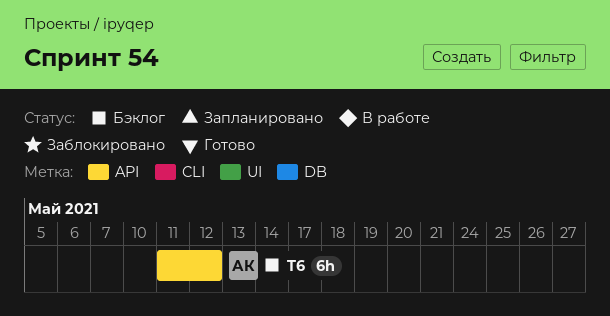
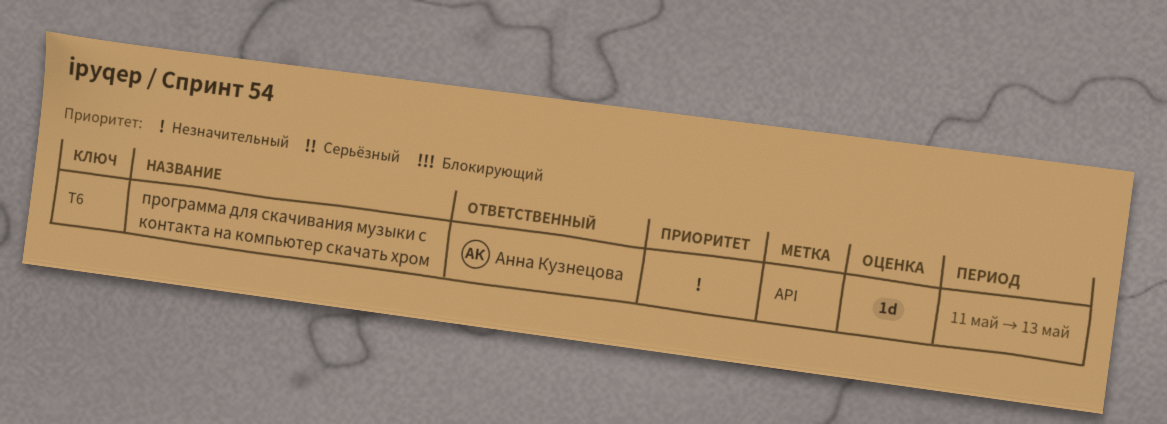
T6, estimate: 6h -> 1d
T6, due: May 12 -> May 13

